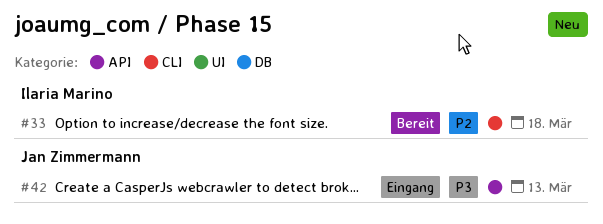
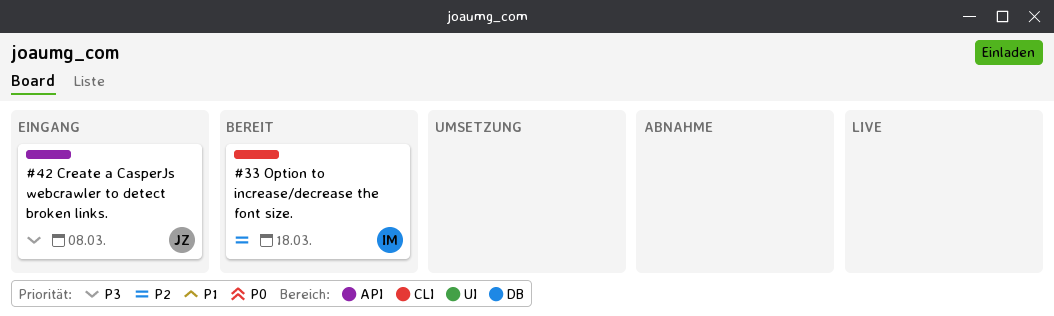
#42, due: Mar 13 -> Mar 8

